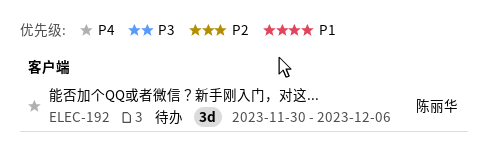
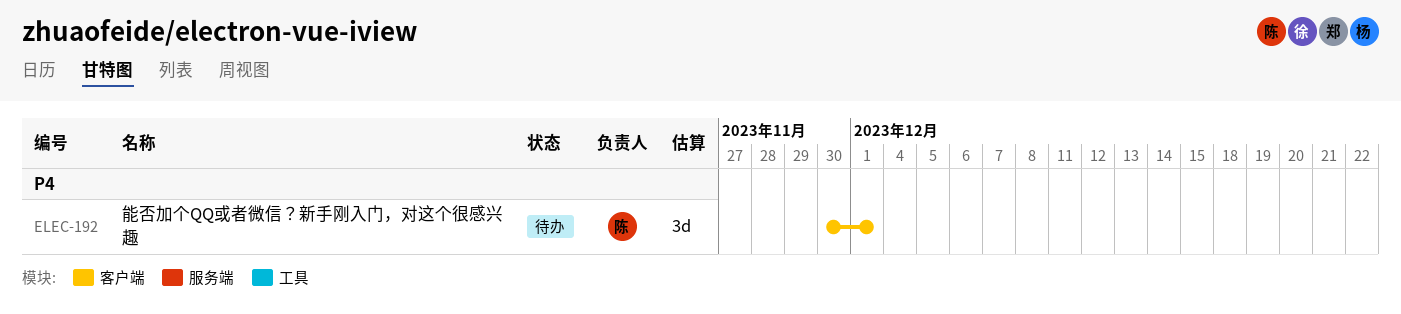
ELEC-192, due: Dec 6 -> Dec 1

